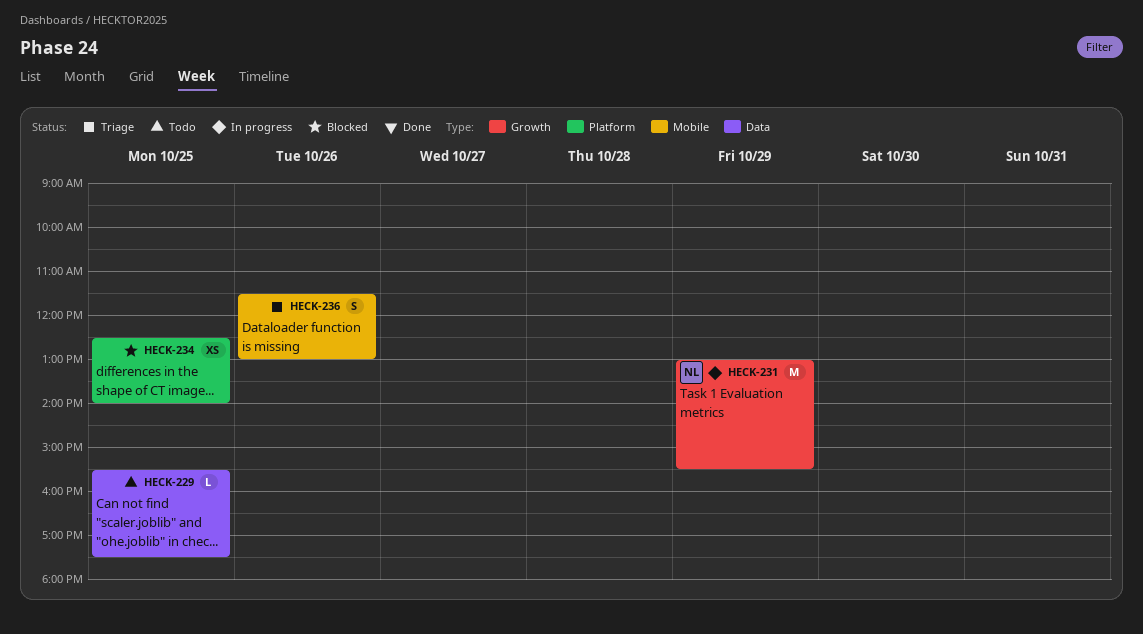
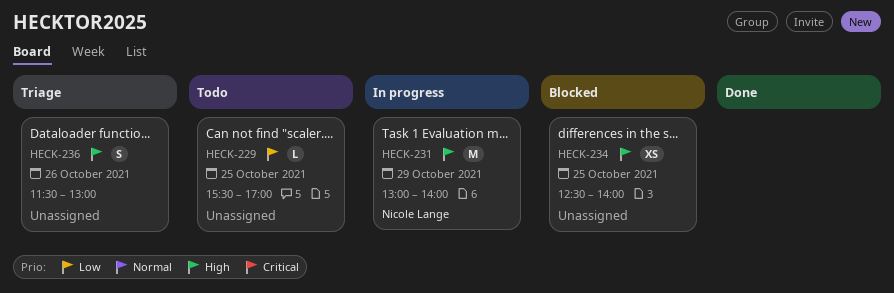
HECK-229, ends: 17:30 -> 17:00
HECK-231, ends: 15:30 -> 14:00

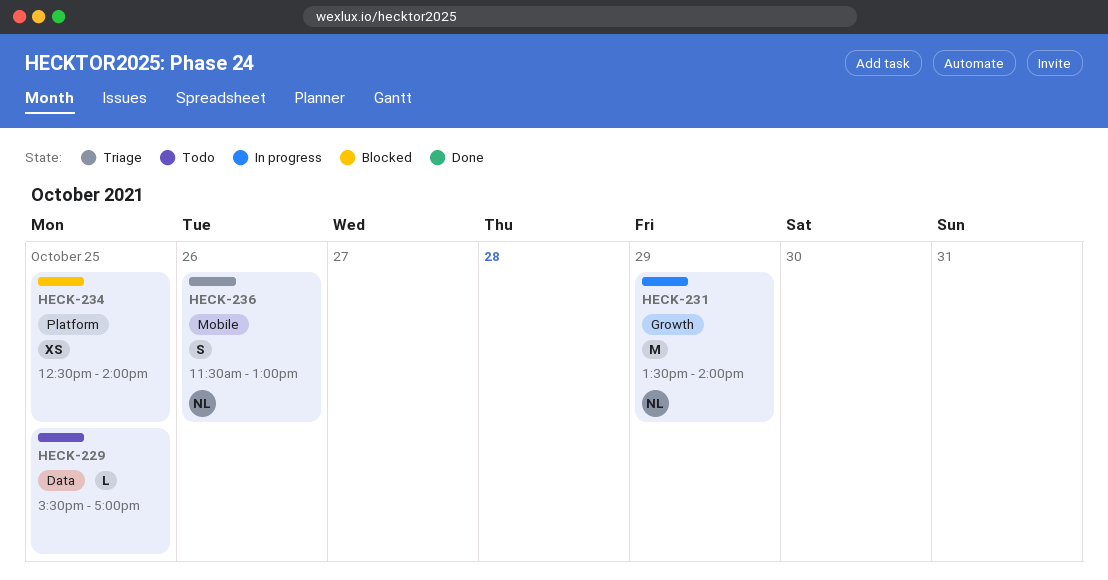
HECK-231, begins: 13:00 -> 13:30
HECK-236, owner: none -> Nicole Lange

